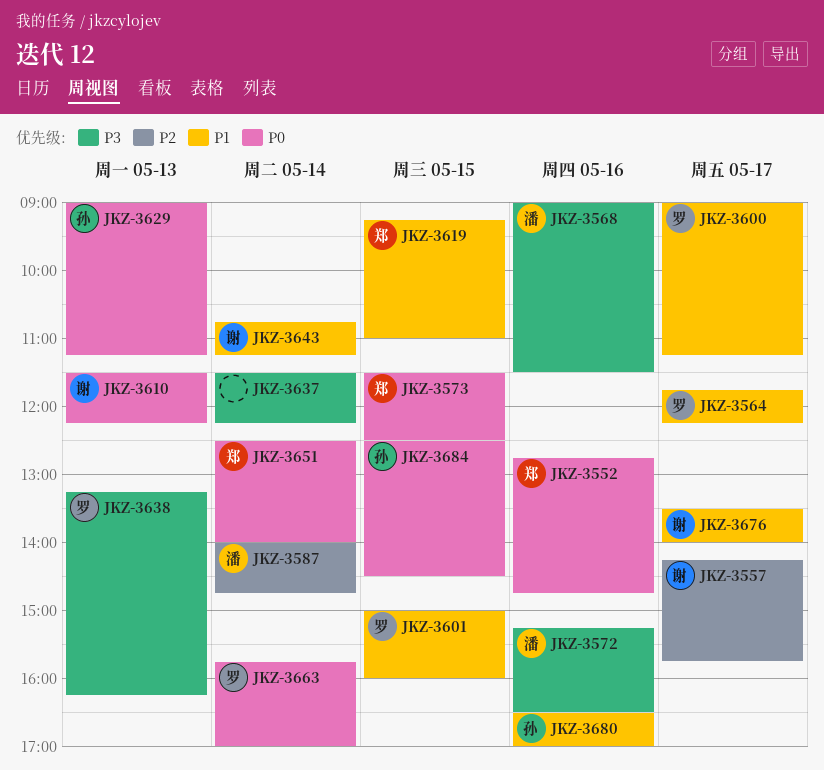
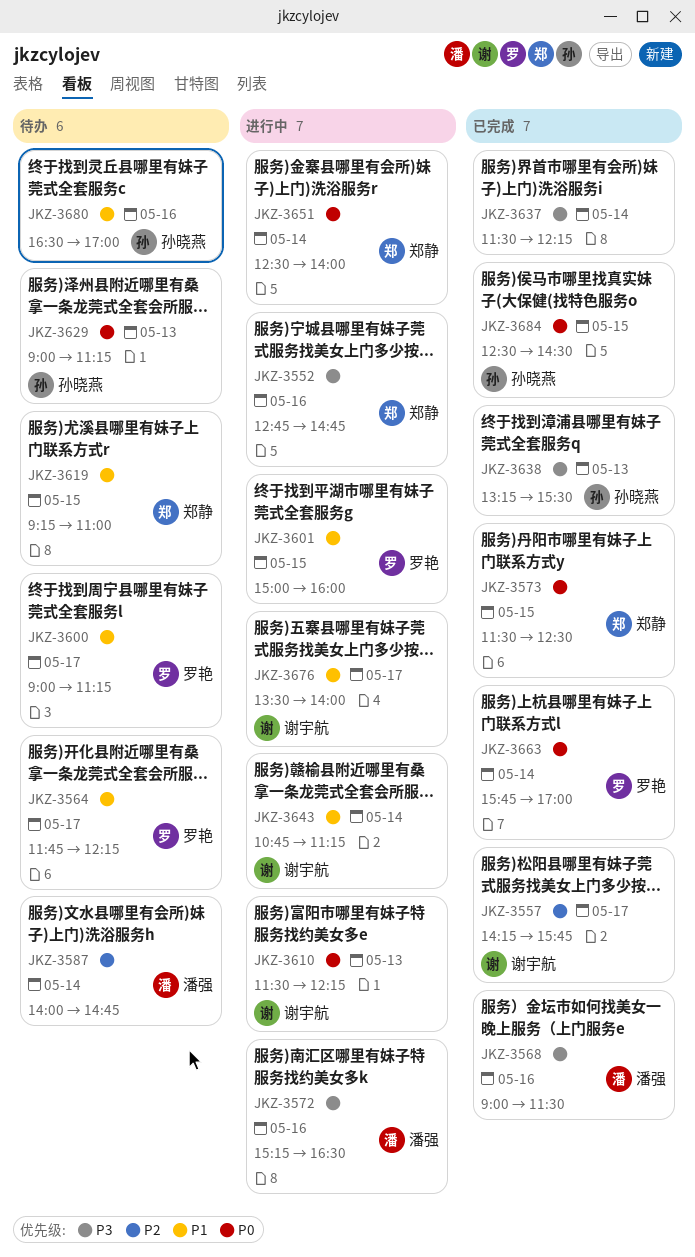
JKZ-3552, priority: P0 -> P3
JKZ-3638, owner: 罗艳 -> 孙晓燕
JKZ-3638, ends: 16:15 -> 15:30

